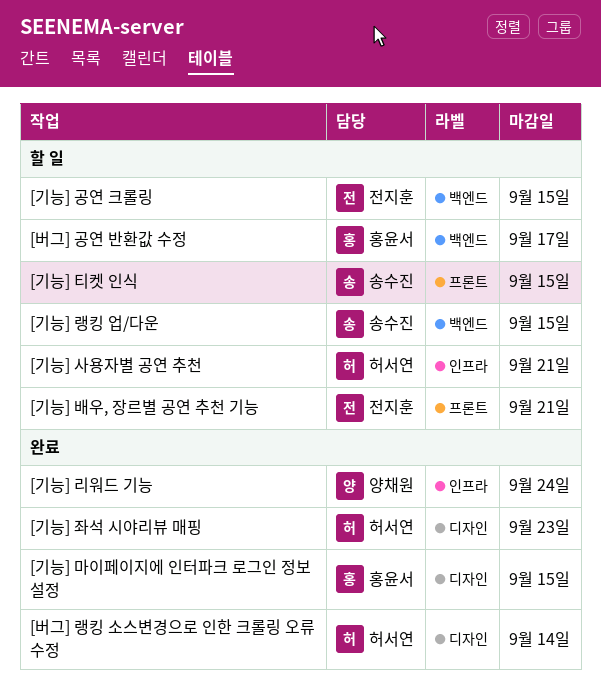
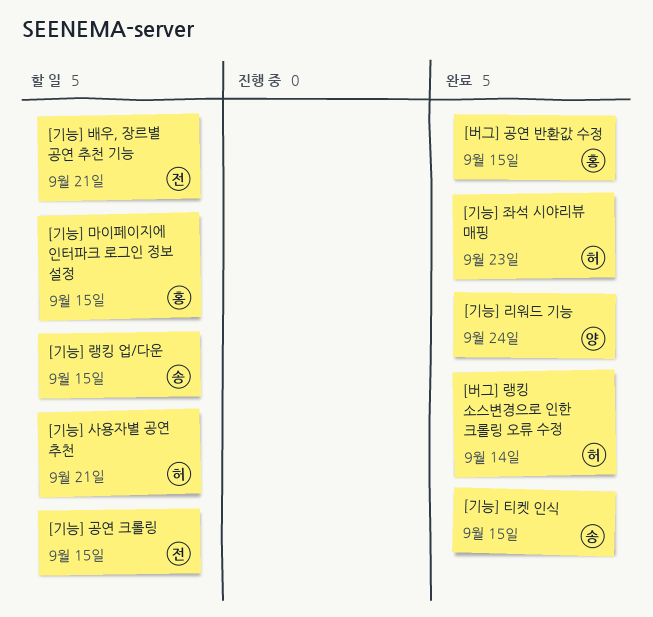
[기능] 마이페이지에 인터파크 로그인 정보 설정, status: 완료 -> 할 일
[기능] 티켓 인식, status: 할 일 -> 완료
[버그] 공연 반환값 수정, status: 할 일 -> 완료
[버그] 공연 반환값 수정, due: Sep 17 -> Sep 15

